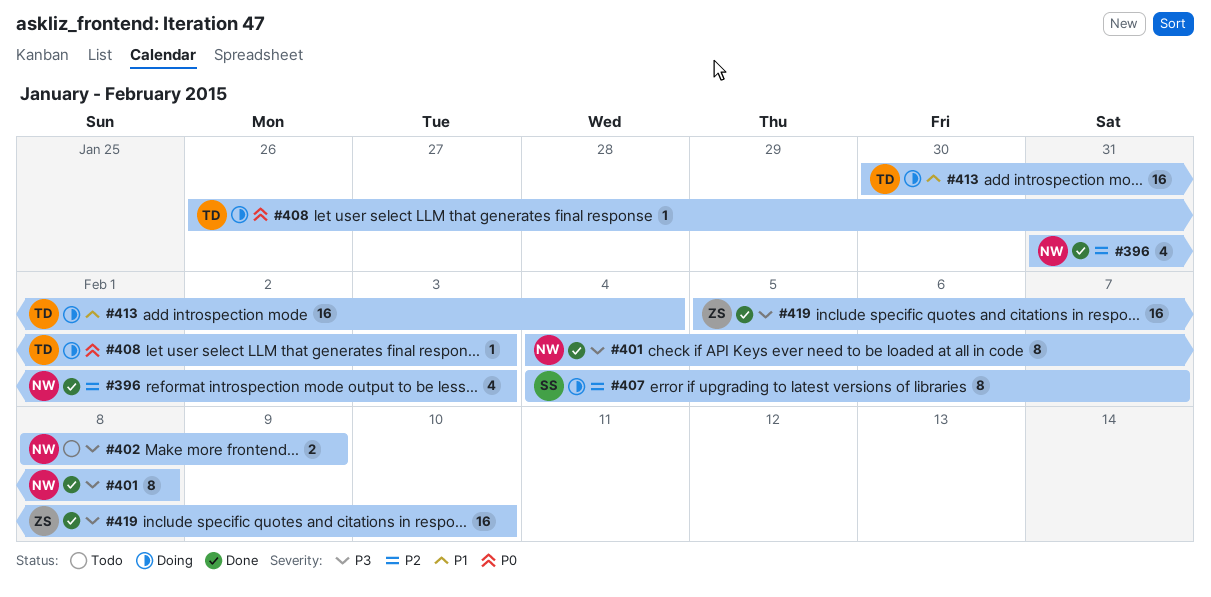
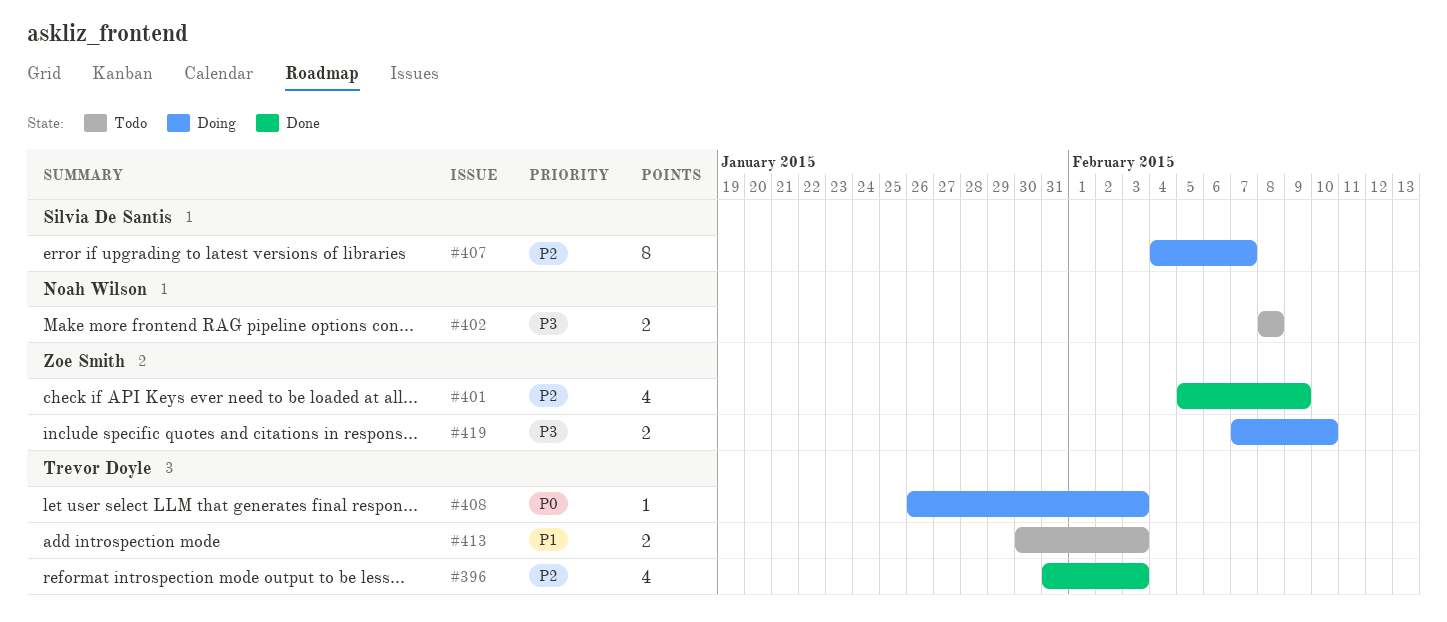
#396, owner: Noah Wilson -> Trevor Doyle
#401, owner: Noah Wilson -> Zoe Smith
#401, priority: P3 -> P2
#401, estimate: 8 -> 4
#401, start: Feb 4 -> Feb 5
#401, due: Feb 8 -> Feb 9
#402, due: Feb 9 -> Feb 8
#413, status: Doing -> Todo
#413, estimate: 16 -> 2
#413, due: Feb 4 -> Feb 3
#419, status: Done -> Doing
#419, estimate: 16 -> 2
#419, start: Feb 5 -> Feb 7

